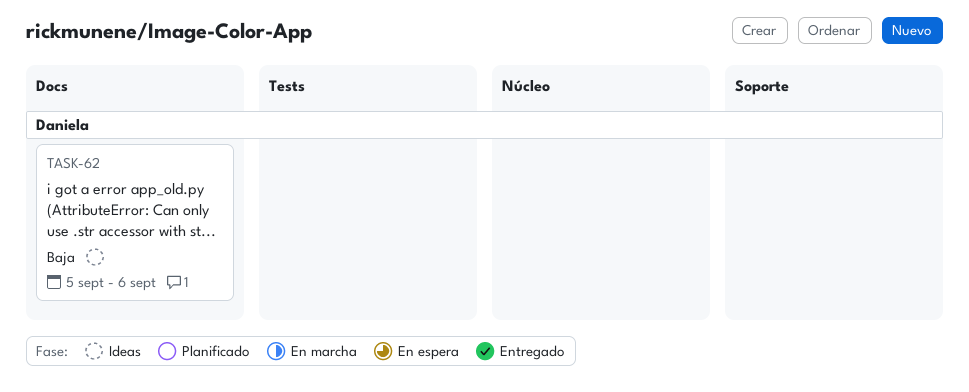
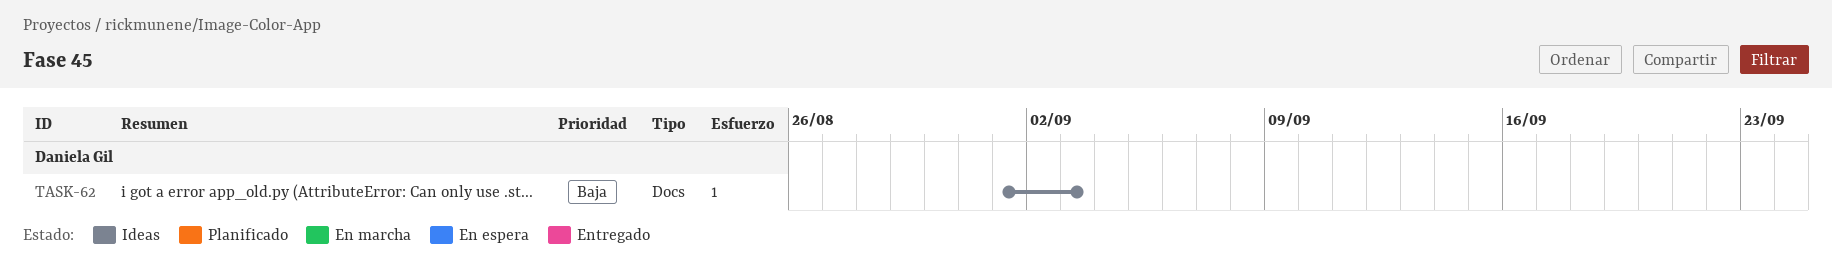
TASK-62, start: Sep 5 -> Sep 1
TASK-62, due: Sep 6 -> Sep 3

